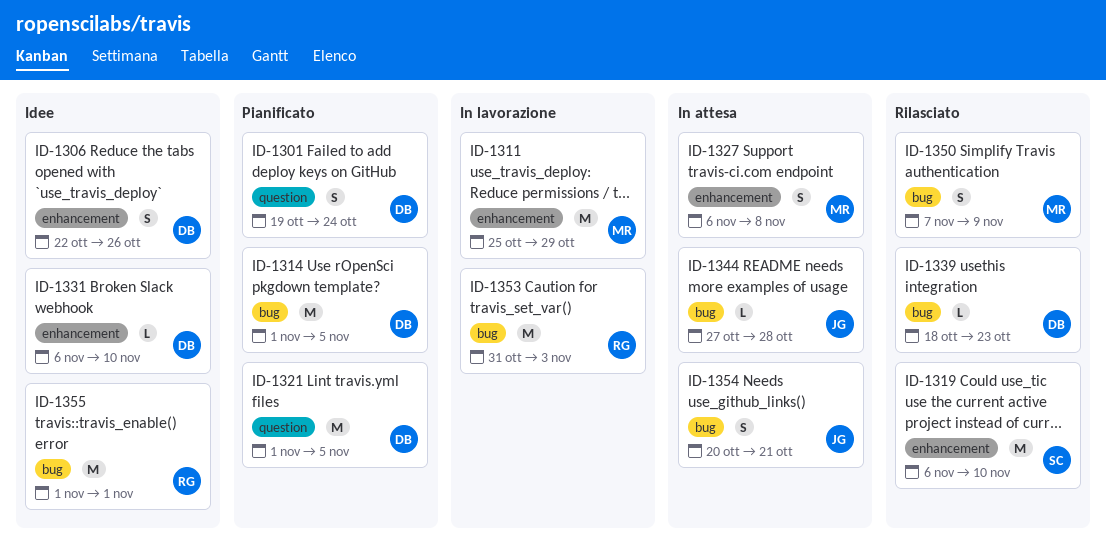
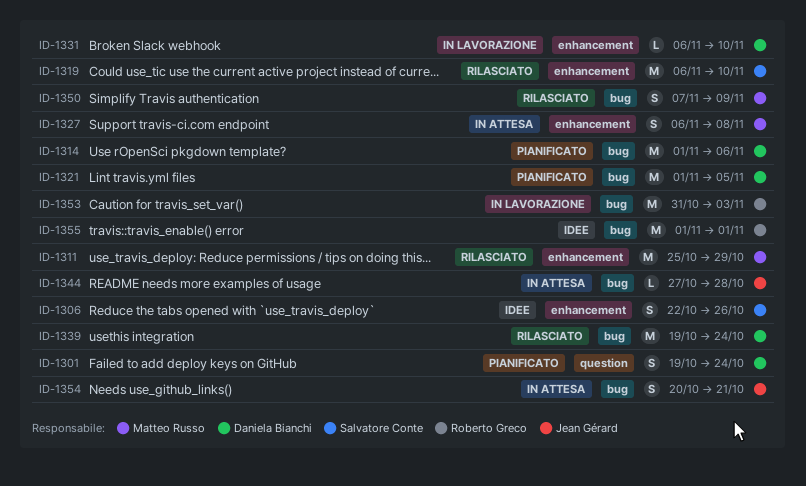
ID-1306, owner: Daniela Bianchi -> Salvatore Conte
ID-1311, status: In lavorazione -> Rilasciato
ID-1314, due: Nov 5 -> Nov 6
ID-1321, label: question -> bug
ID-1331, status: Idee -> In lavorazione
ID-1339, estimate: L -> M
ID-1339, start: Oct 18 -> Oct 19
ID-1339, due: Oct 23 -> Oct 24

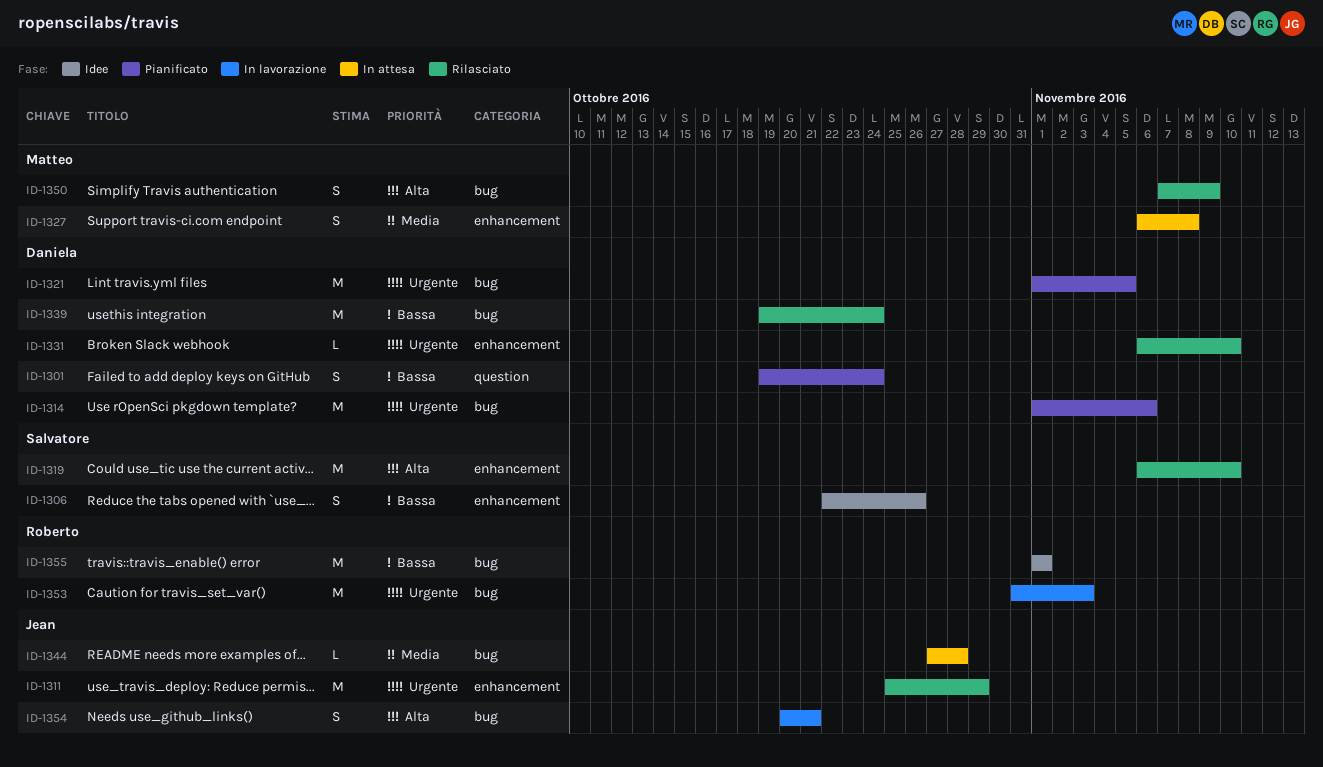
ID-1311, owner: Matteo Russo -> Jean Gérard
ID-1331, status: In lavorazione -> Rilasciato
ID-1354, status: In attesa -> In lavorazione

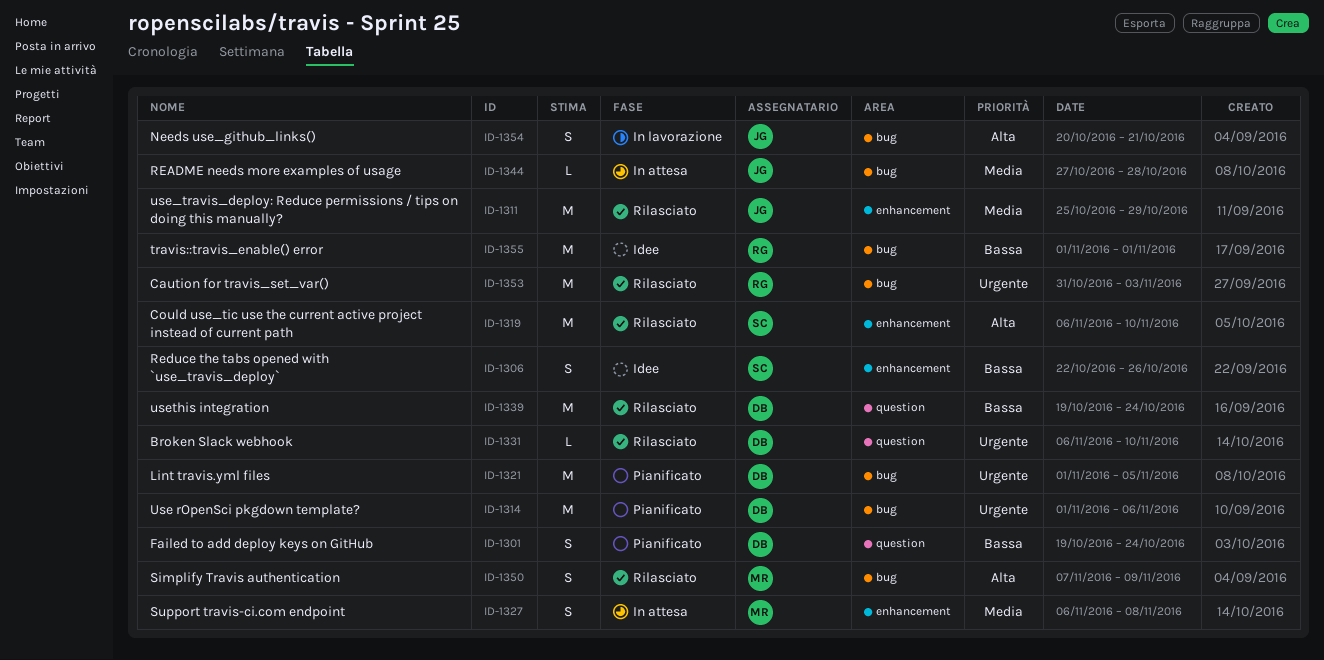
ID-1311, priority: Urgente -> Media
ID-1331, label: enhancement -> question
ID-1339, label: bug -> question
ID-1353, status: In lavorazione -> Rilasciato

